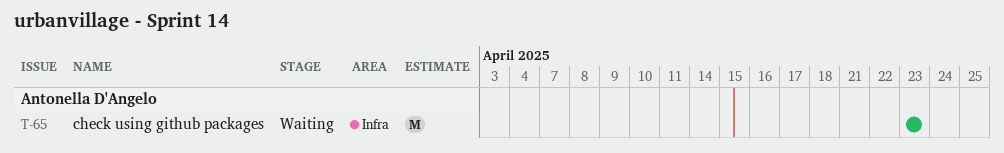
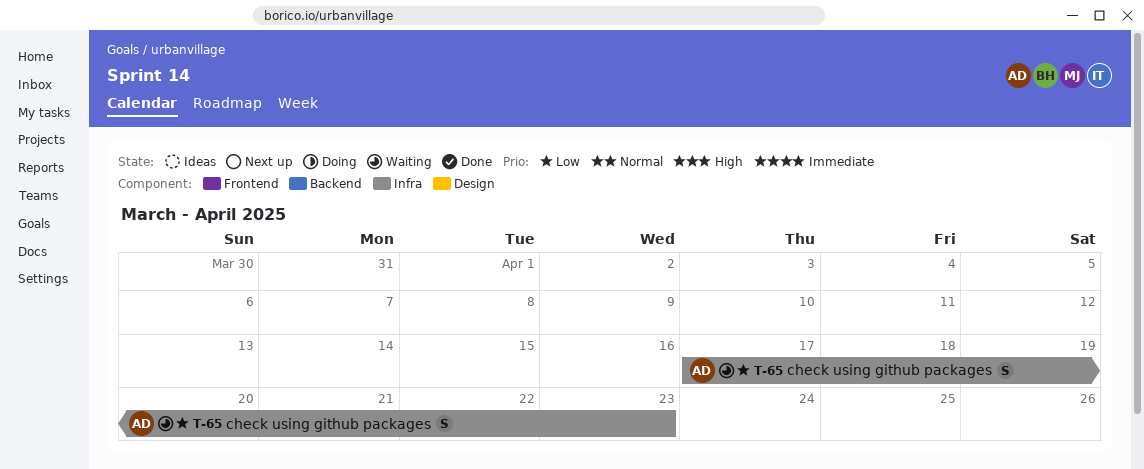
T-65, estimate: M -> S
T-65, start: Apr 23 -> Apr 17

